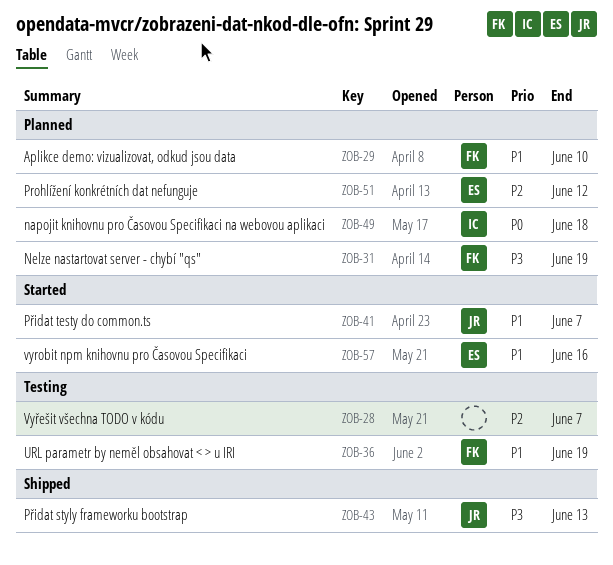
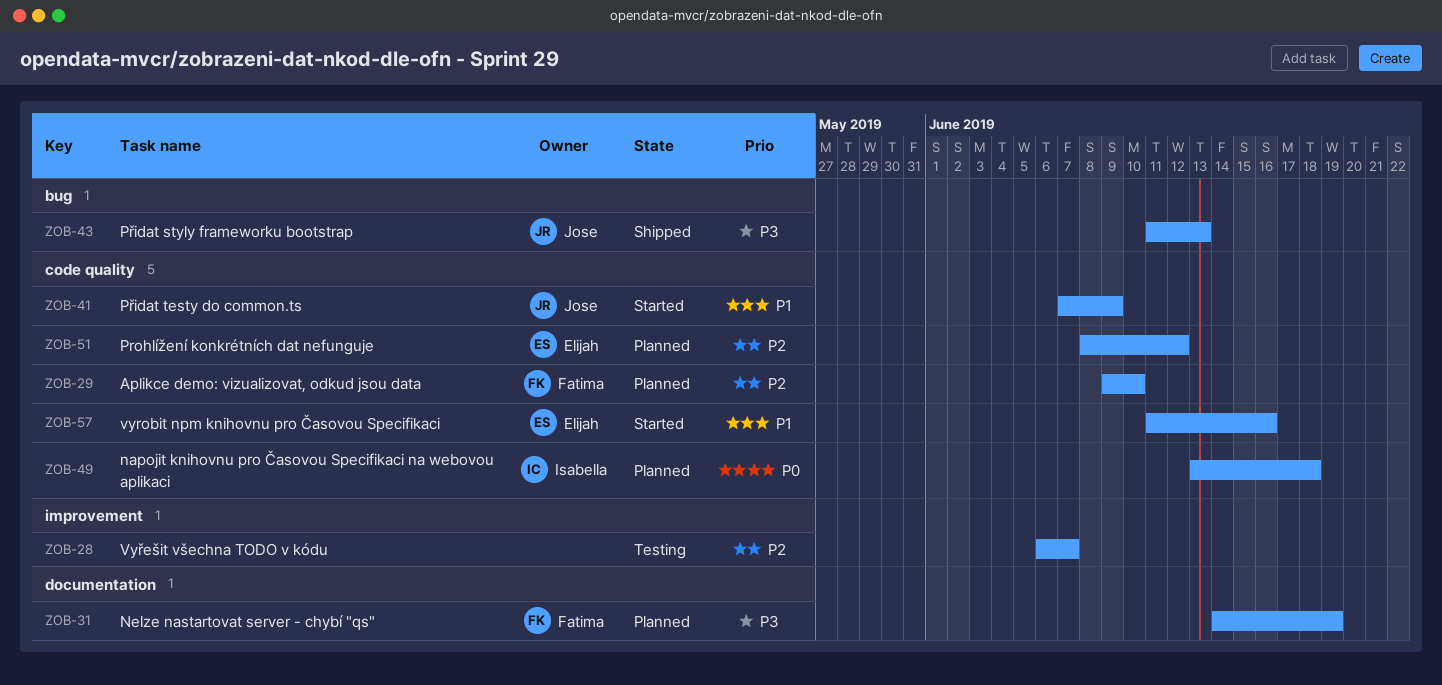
ZOB-29, priority: P1 -> P2
ZOB-36: present -> none
ZOB-41, due: Jun 7 -> Jun 9

